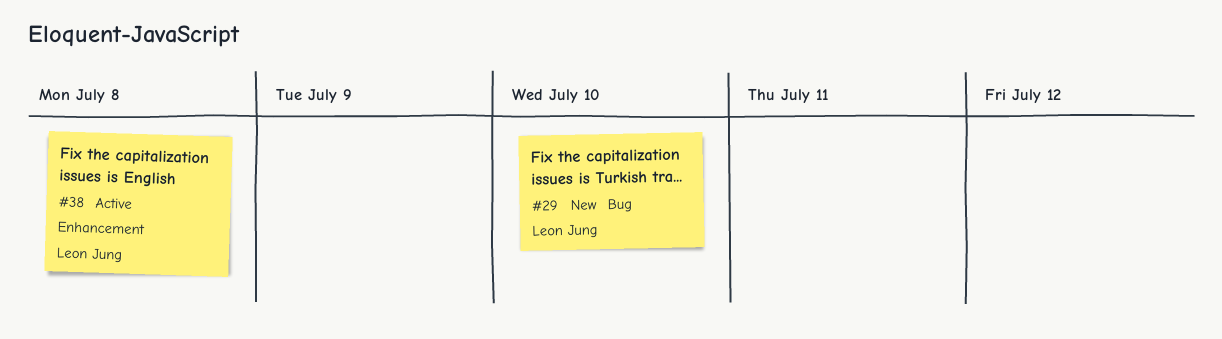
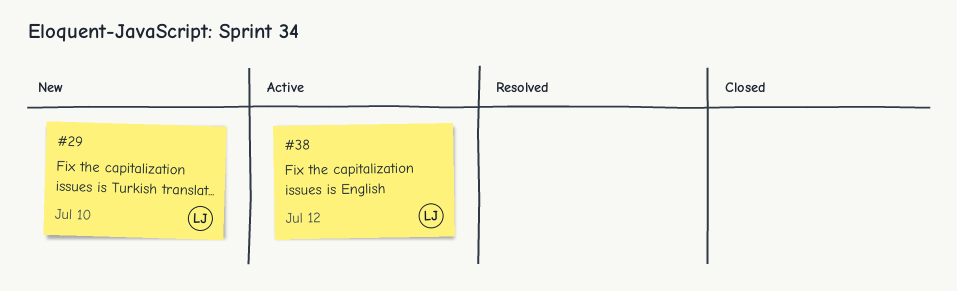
#38, due: Jul 8 -> Jul 12

